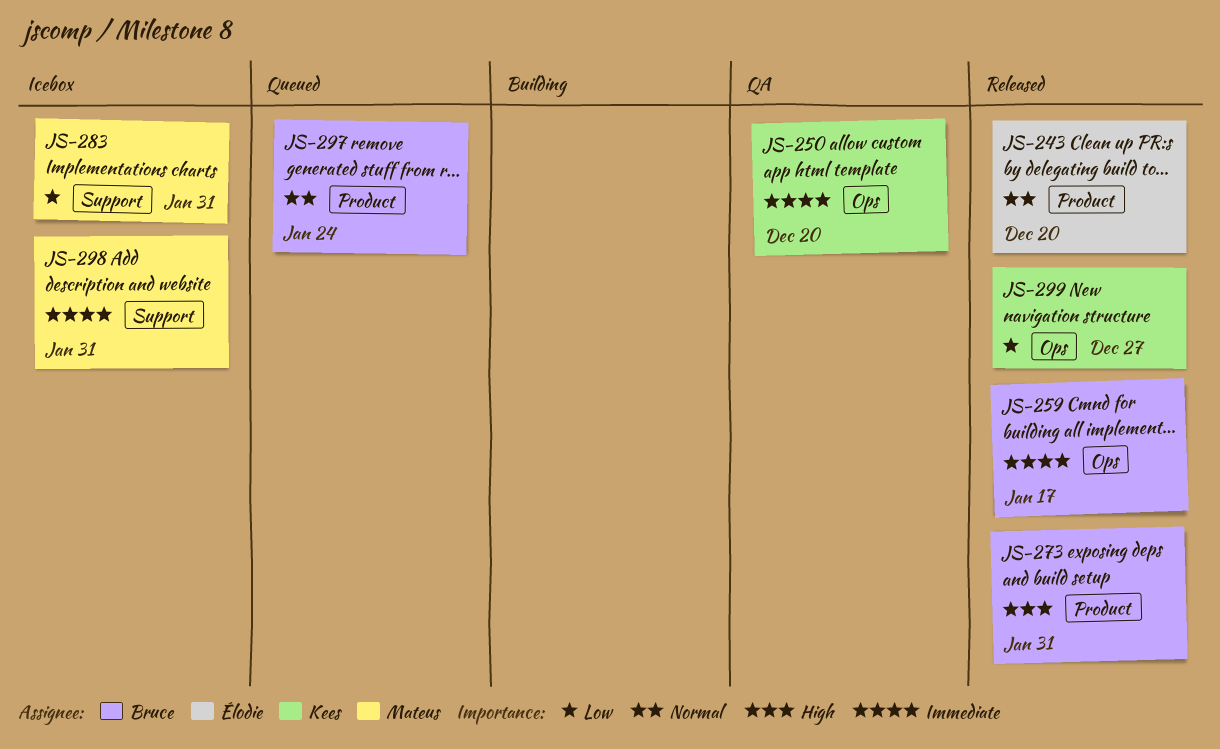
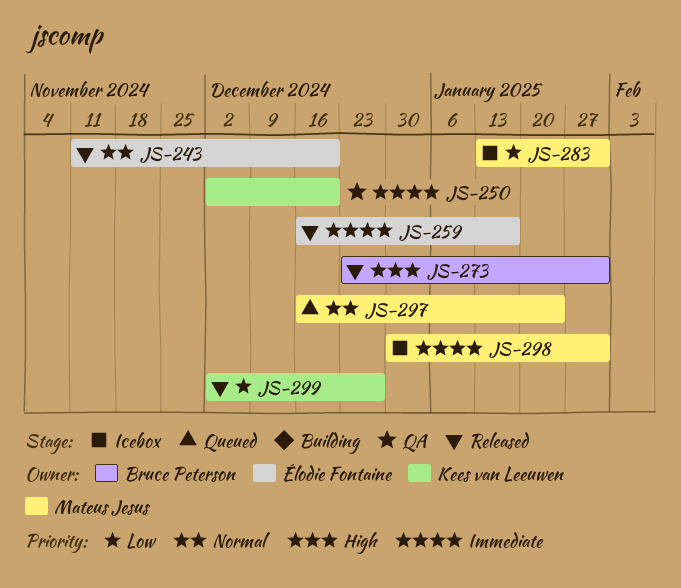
JS-259, owner: Bruce Peterson -> Élodie Fontaine
JS-297, owner: Bruce Peterson -> Mateus Jesus

